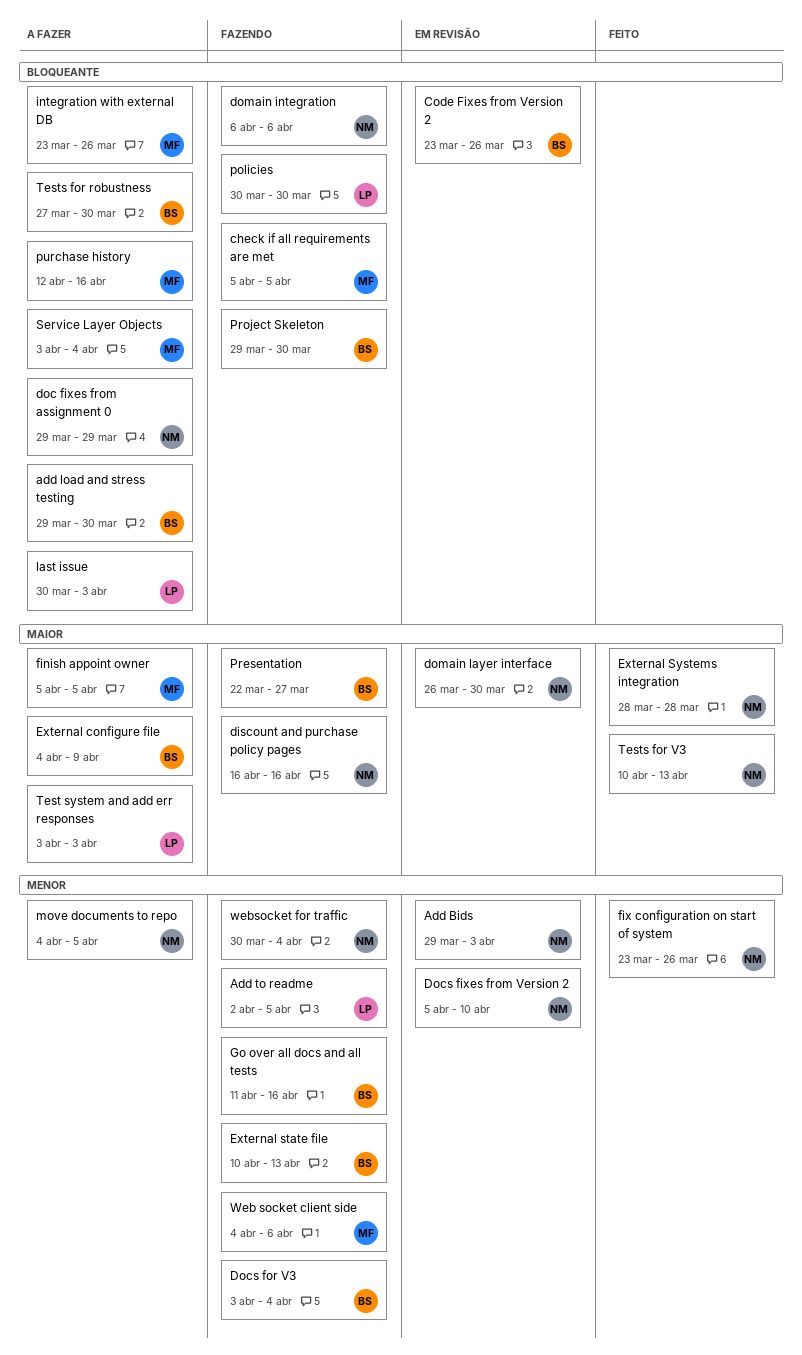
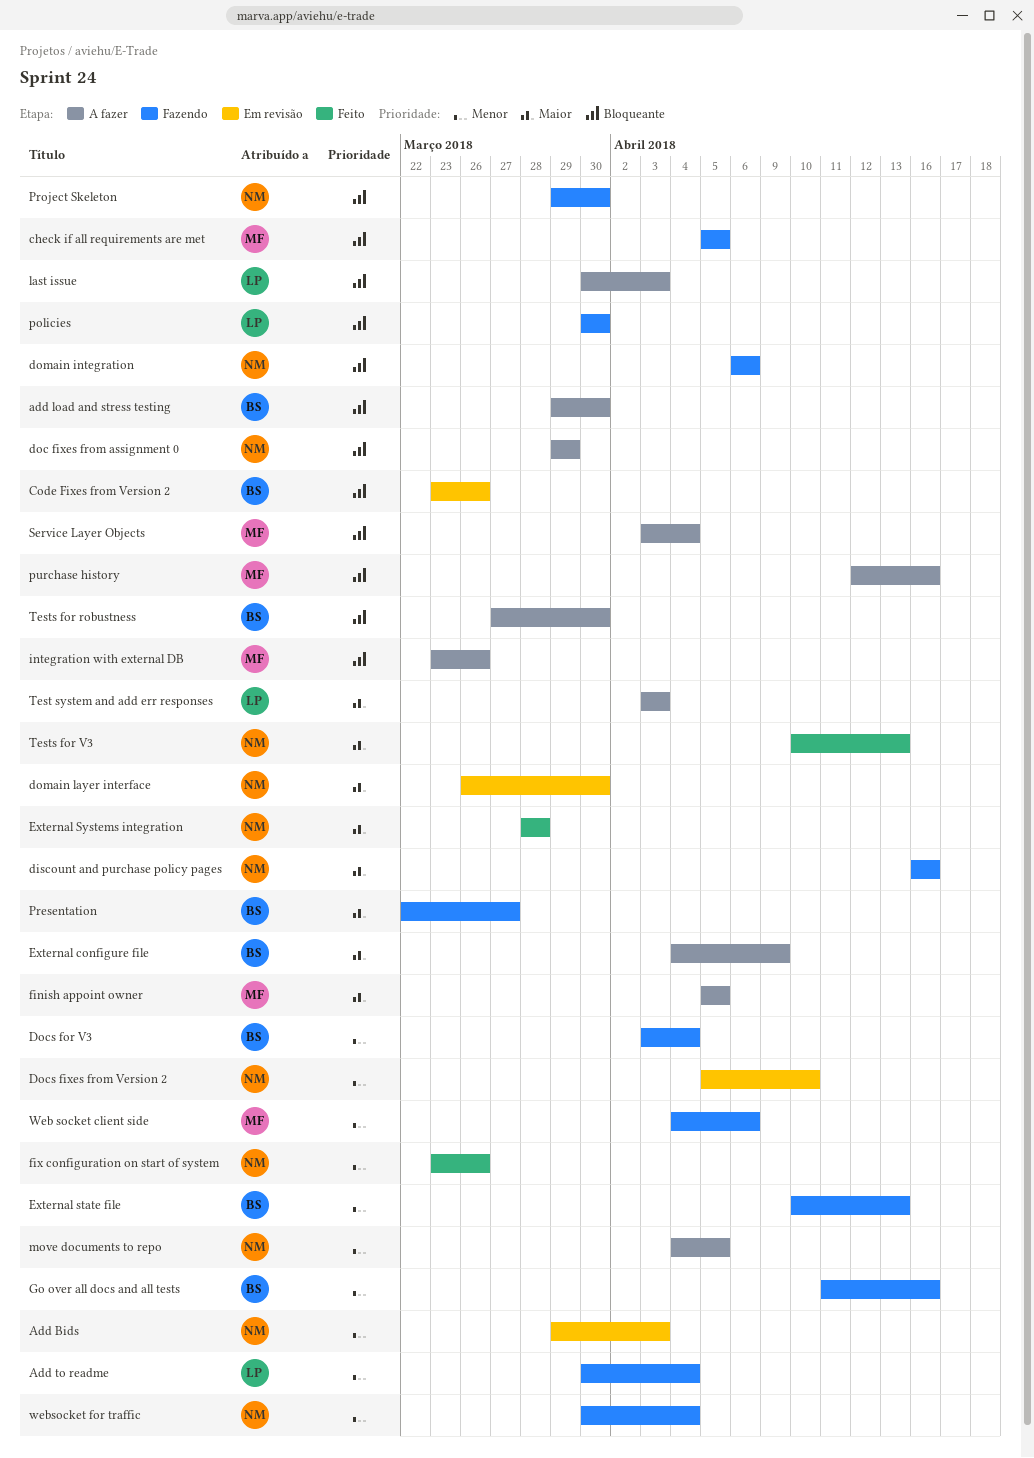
Add to readme, start: Apr 2 -> Mar 30
Add to readme, due: Apr 5 -> Apr 4
Project Skeleton, owner: BS -> NM

